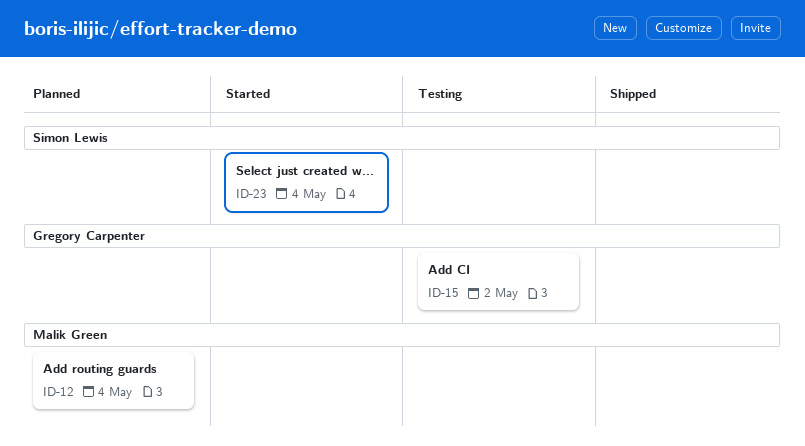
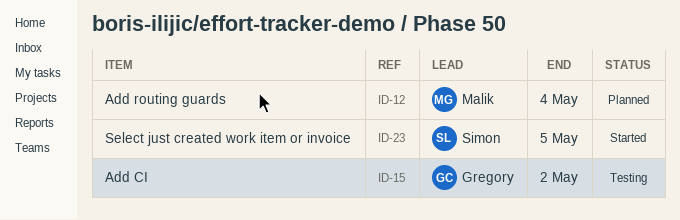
ID-23, due: May 4 -> May 5

